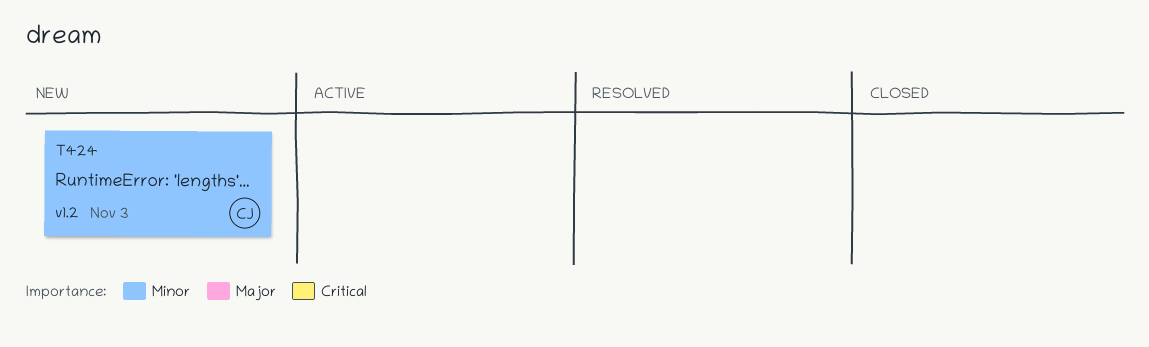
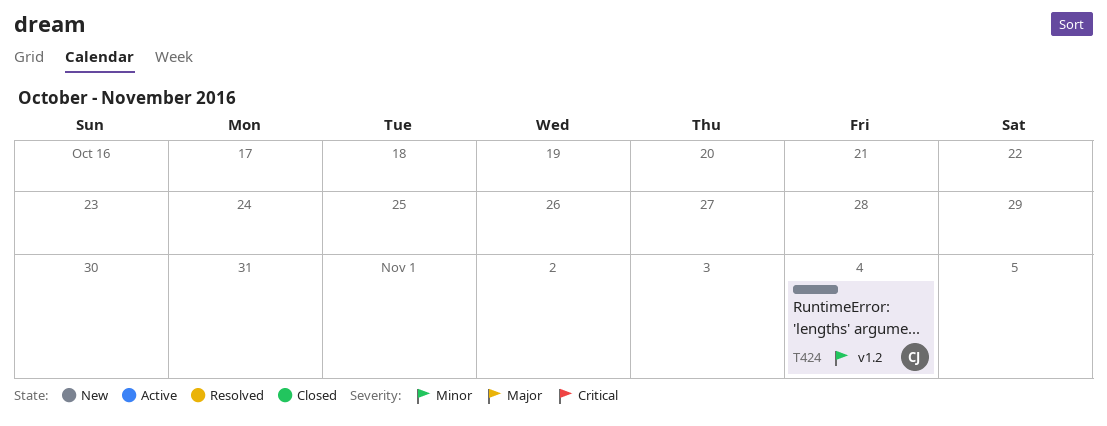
T424, due: Nov 3 -> Nov 4

